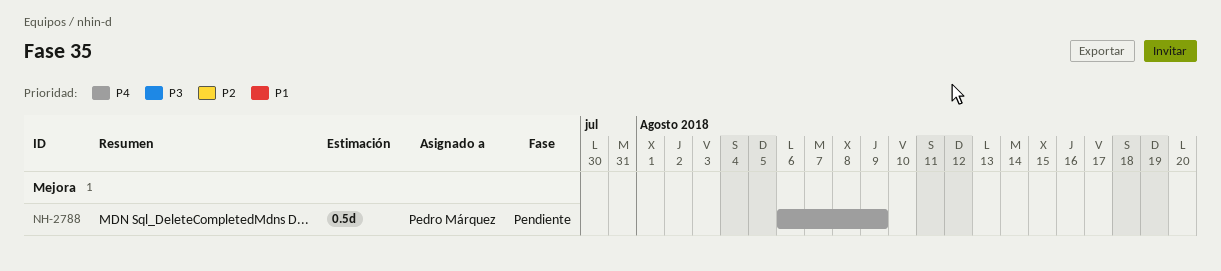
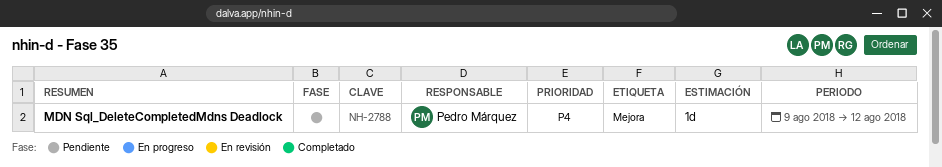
NH-2788, estimate: 0.5d -> 1d
NH-2788, start: Aug 6 -> Aug 9
NH-2788, due: Aug 9 -> Aug 12

